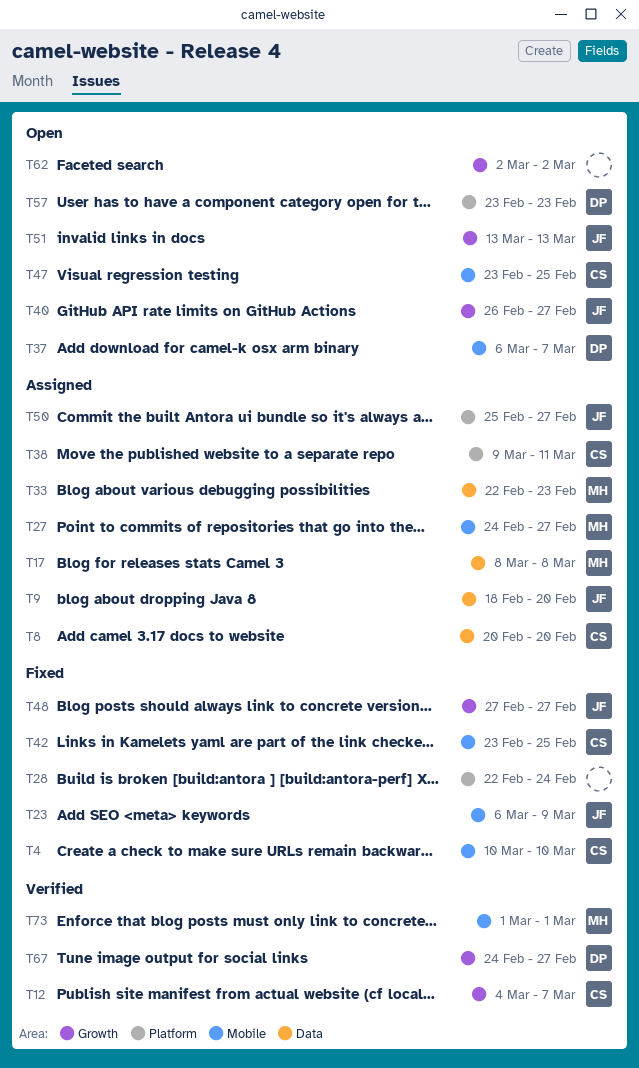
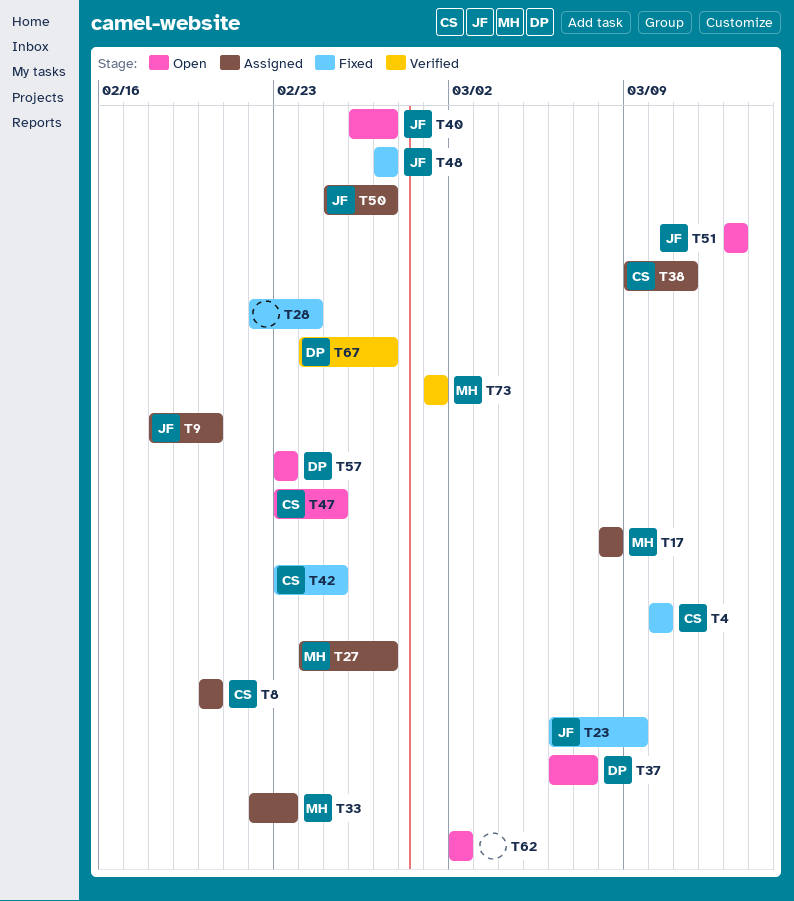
T12: present -> none

